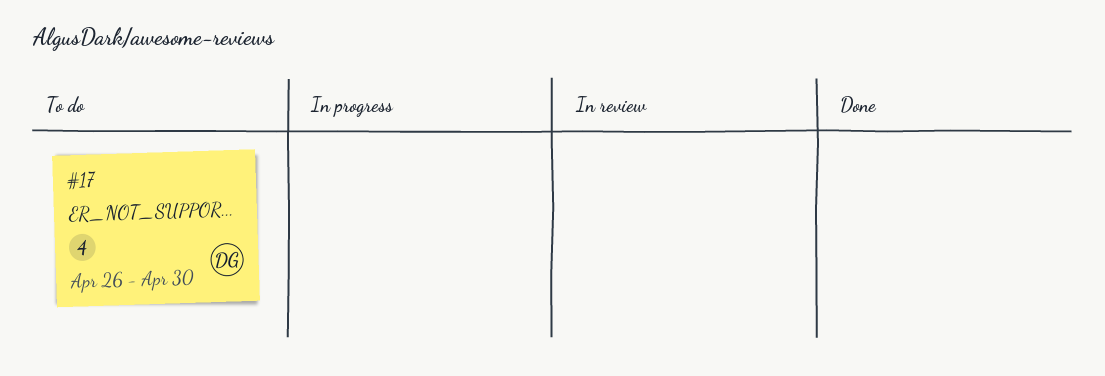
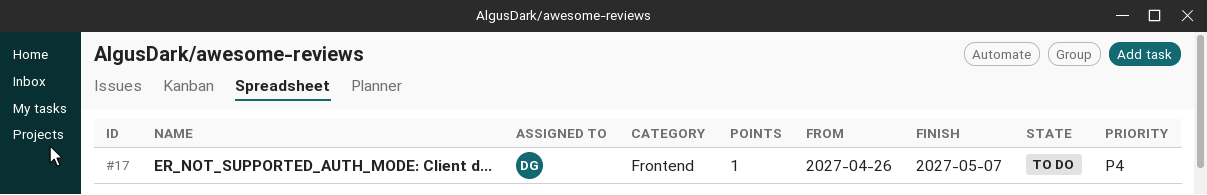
#17, estimate: 4 -> 1
#17, due: Apr 30 -> May 7

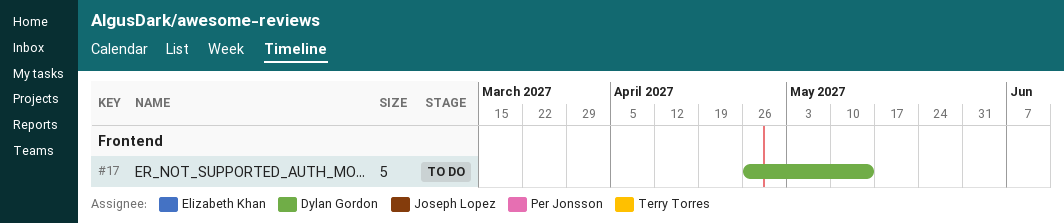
#17, estimate: 1 -> 5
#17, due: May 7 -> May 14

